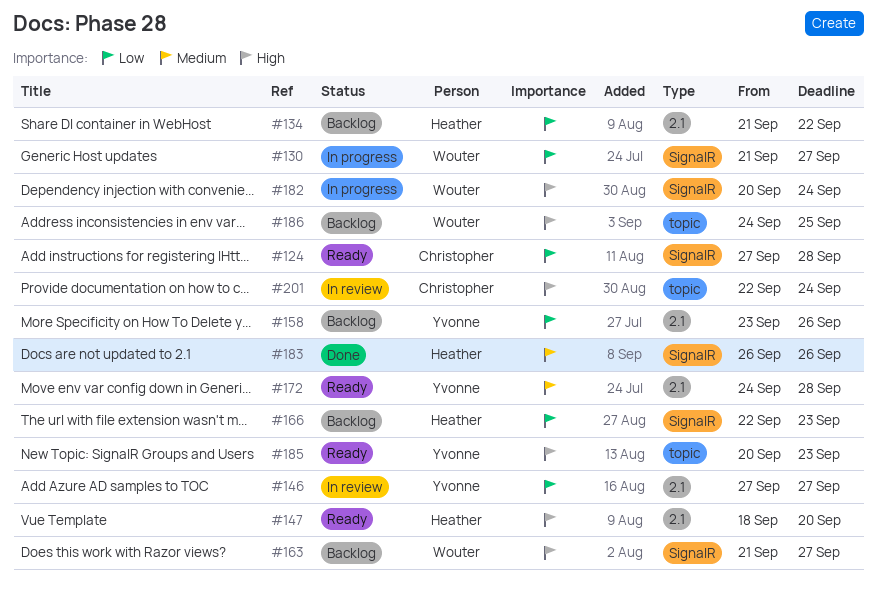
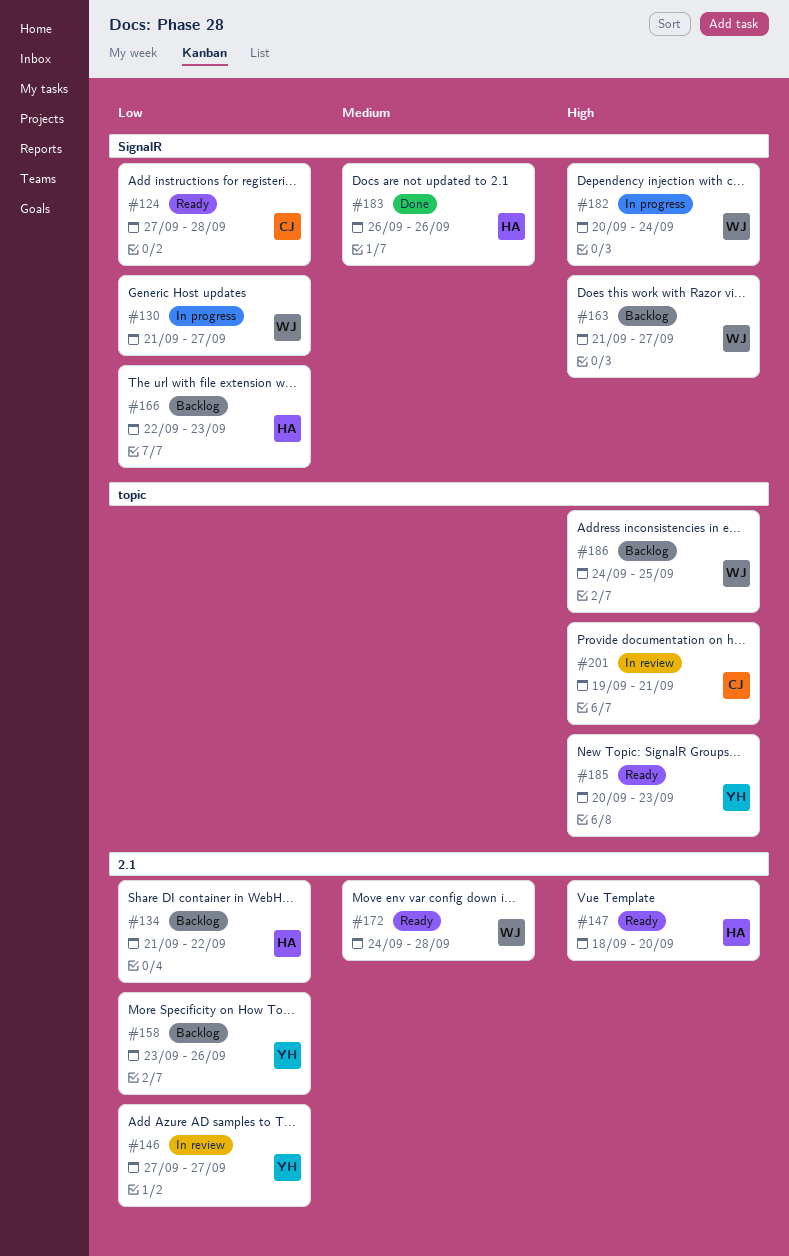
#172, owner: Yvonne -> Wouter
#201, start: Sep 22 -> Sep 19
#201, due: Sep 24 -> Sep 21

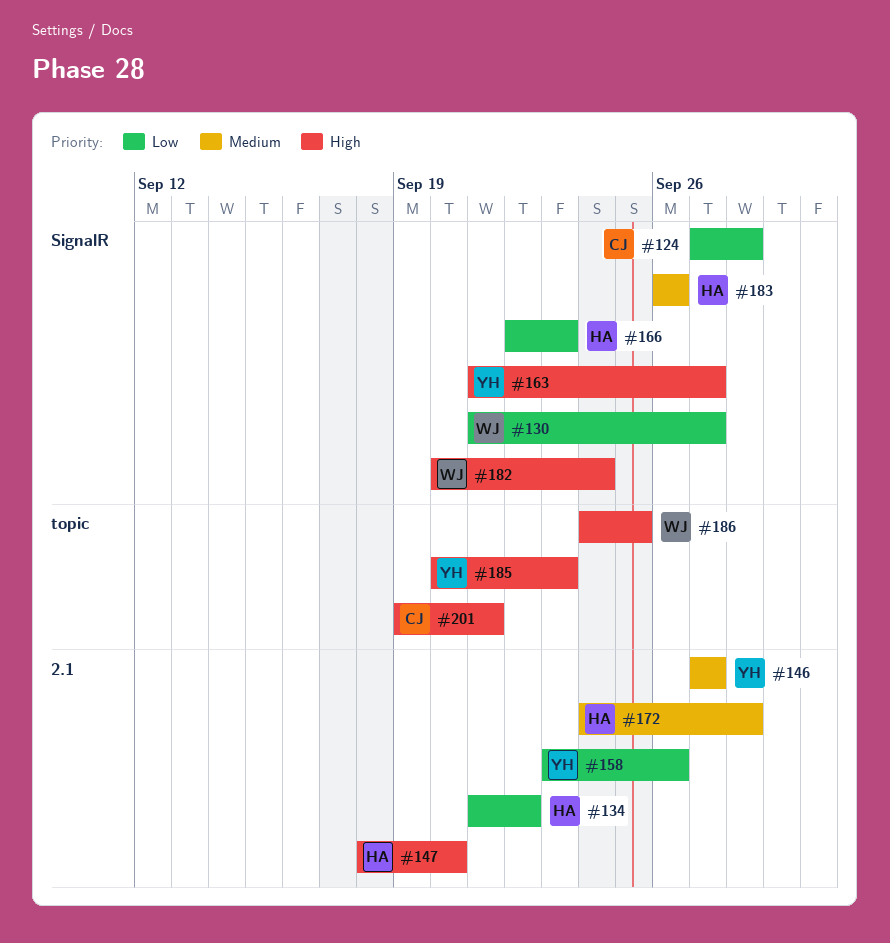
#146, priority: Low -> Medium
#163, owner: WJ -> YH
#172, owner: WJ -> HA

